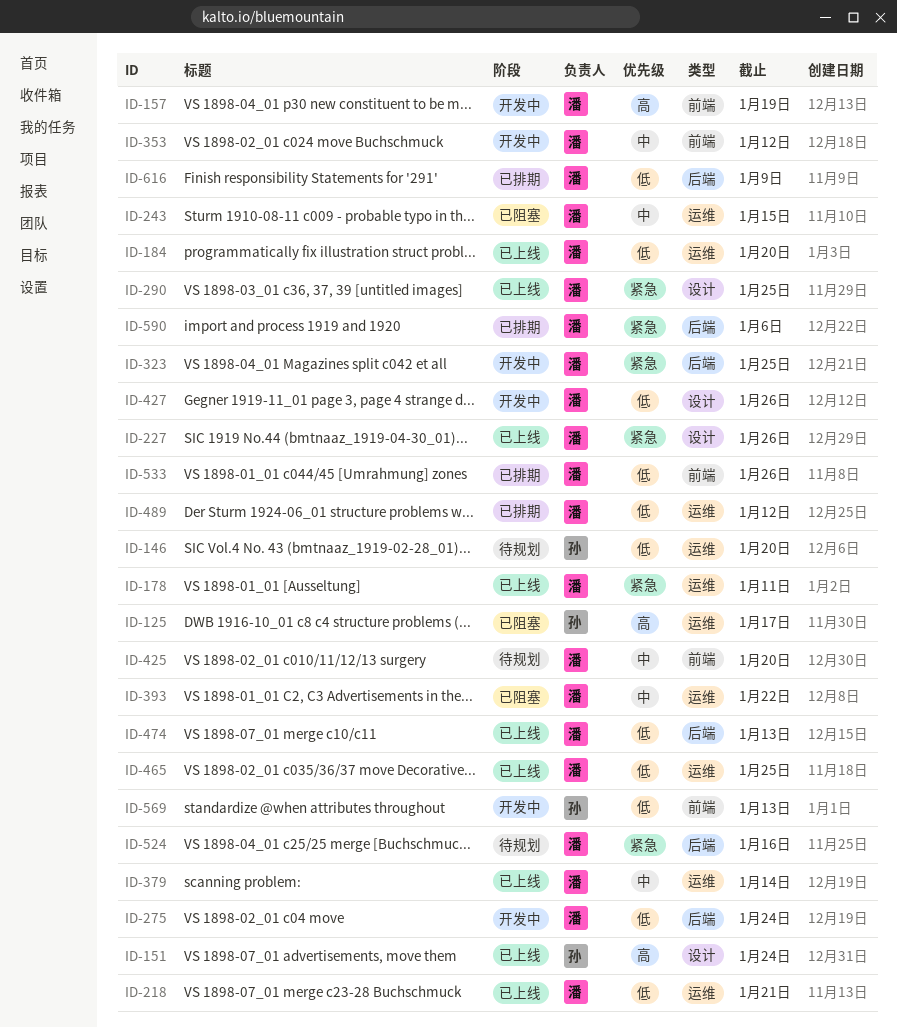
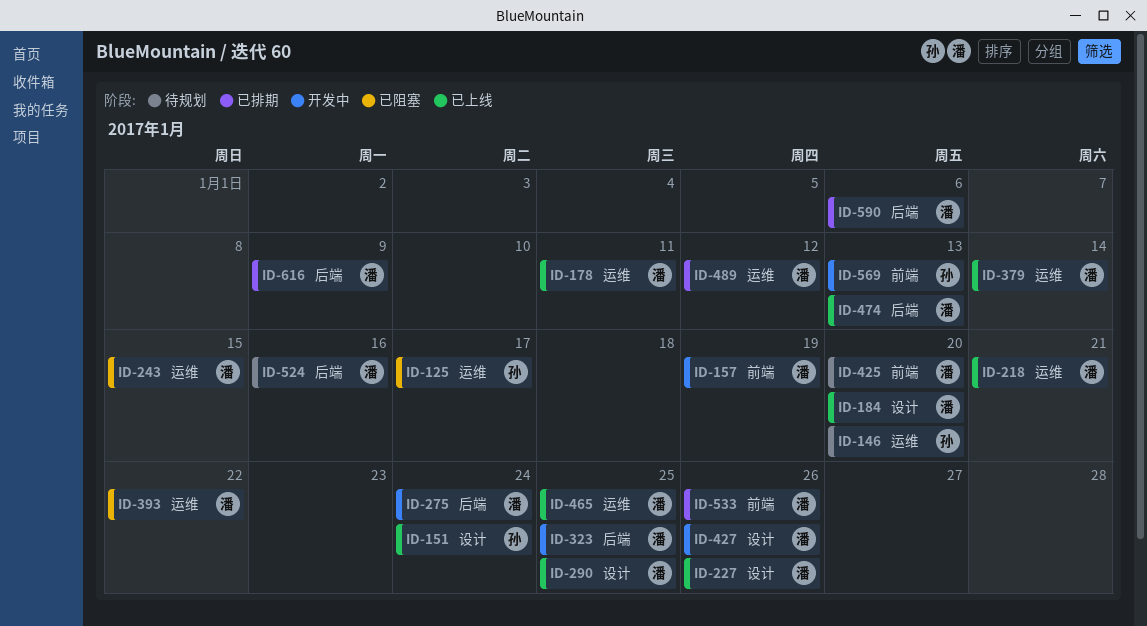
ID-184, label: 运维 -> 设计
ID-353: present -> none

